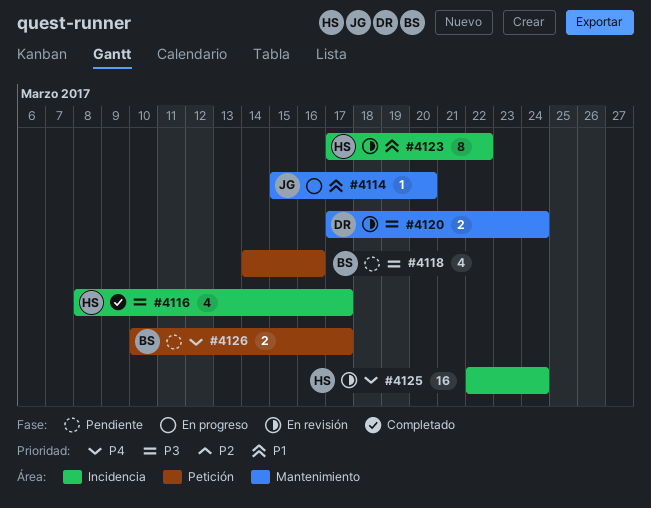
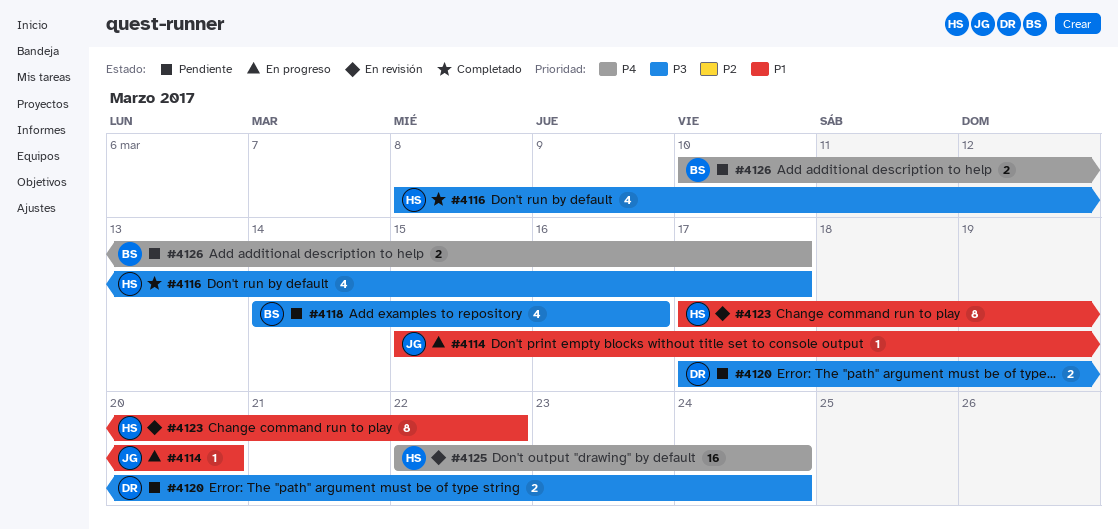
#4120, status: En revisión -> Pendiente

